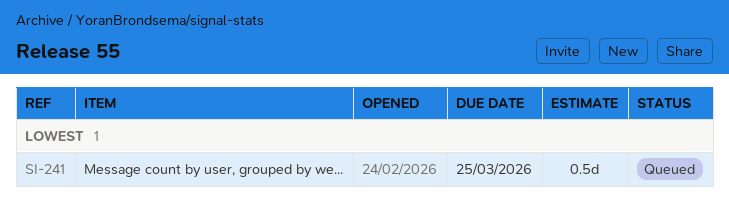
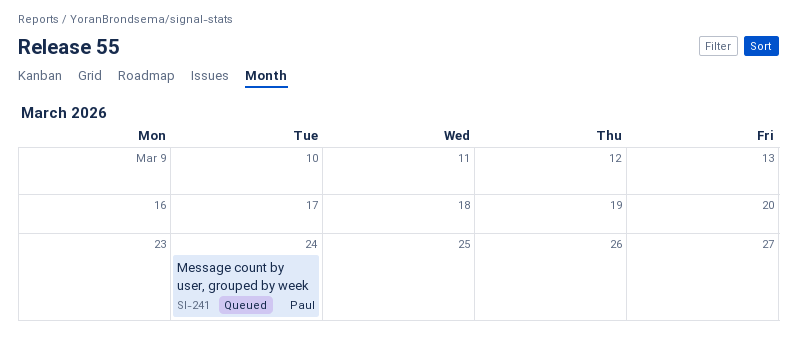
SI-241, due: Mar 25 -> Mar 24

